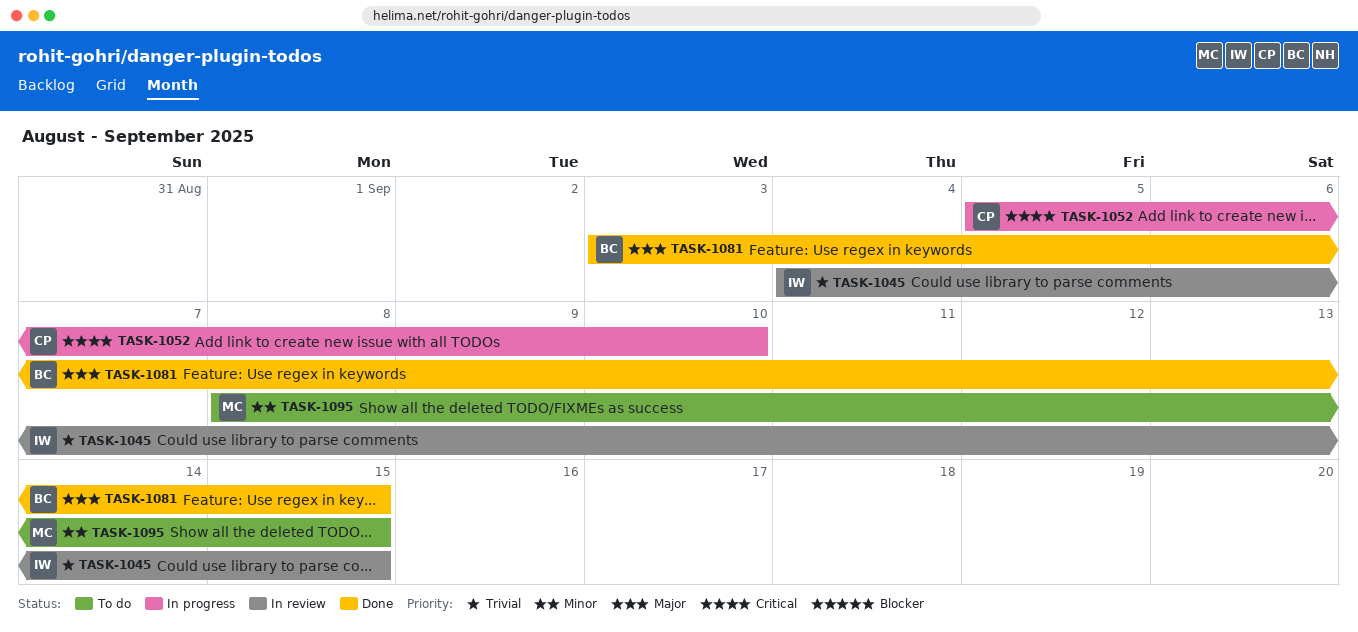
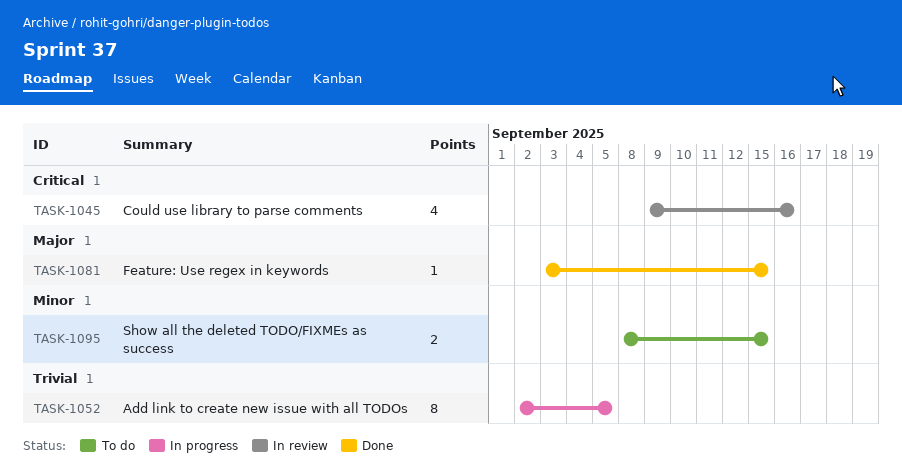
TASK-1045, priority: Trivial -> Critical
TASK-1045, start: Sep 4 -> Sep 9
TASK-1045, due: Sep 15 -> Sep 16
TASK-1052, priority: Critical -> Trivial
TASK-1052, start: Sep 5 -> Sep 2
TASK-1052, due: Sep 10 -> Sep 5

